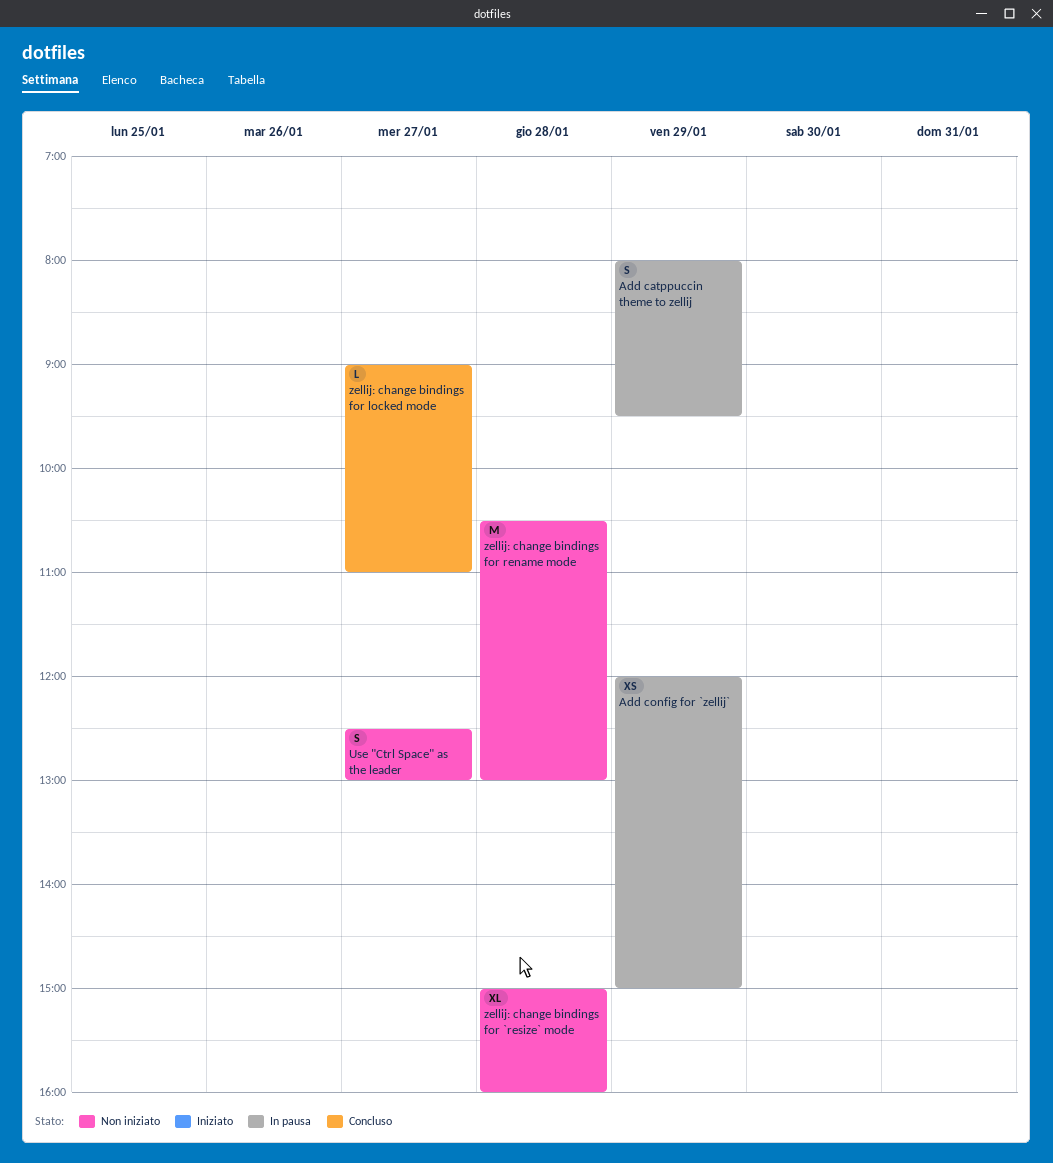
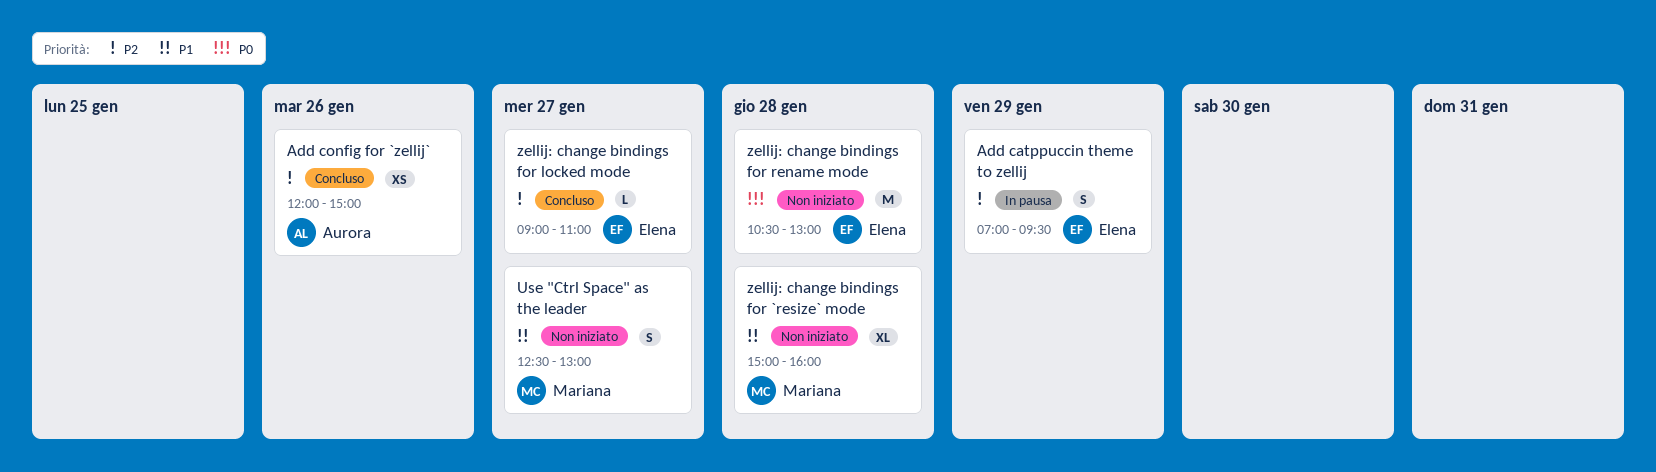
Add catppuccin theme to zellij, begins: 08:00 -> 07:00
Add config for `zellij`, status: In pausa -> Concluso
Add config for `zellij`, day: Jan 29 -> Jan 26

